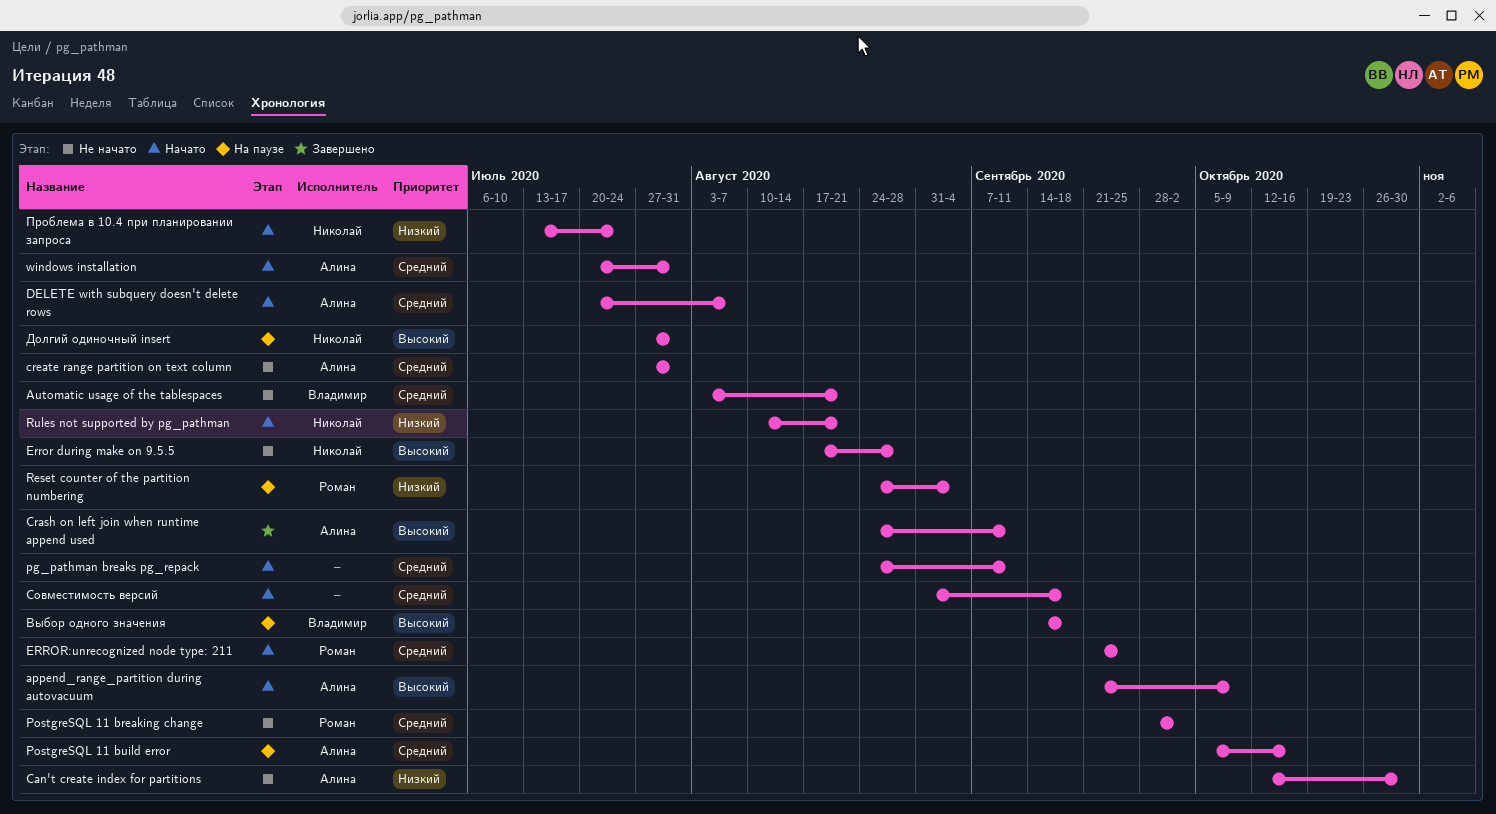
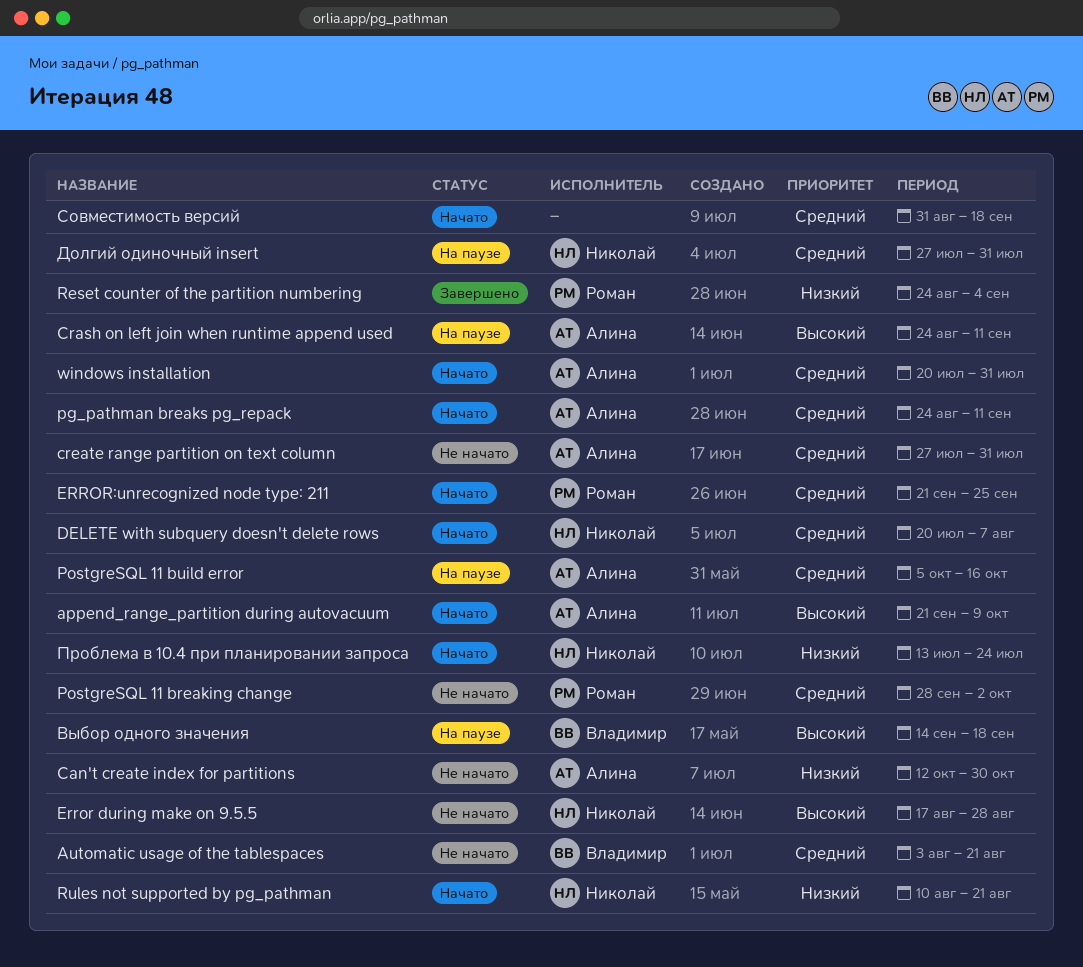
Crash on left join when runtime append used, status: Завершено -> На паузе
DELETE with subquery doesn't delete rows, owner: Алина -> Николай
pg_pathman breaks pg_repack, owner: none -> Алина
Reset counter of the partition numbering, status: На паузе -> Завершено
Долгий одиночный insert, priority: Высокий -> Средний

